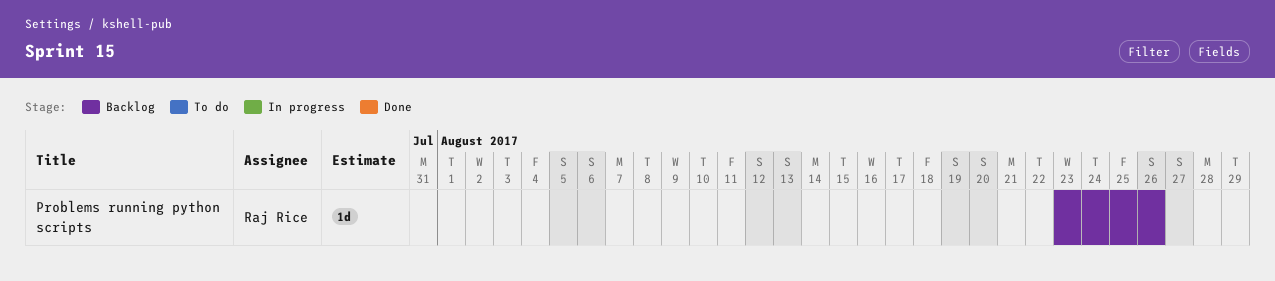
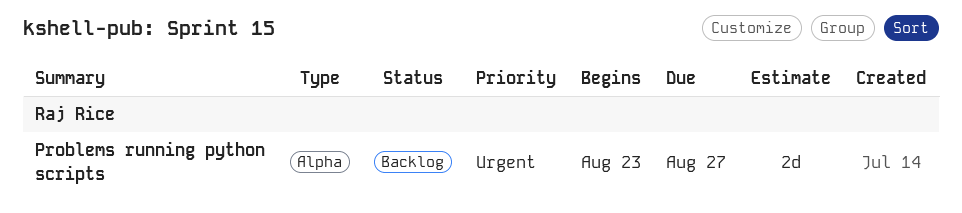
Problems running python scripts, estimate: 1d -> 2d
Problems running python scripts, due: Aug 26 -> Aug 27

